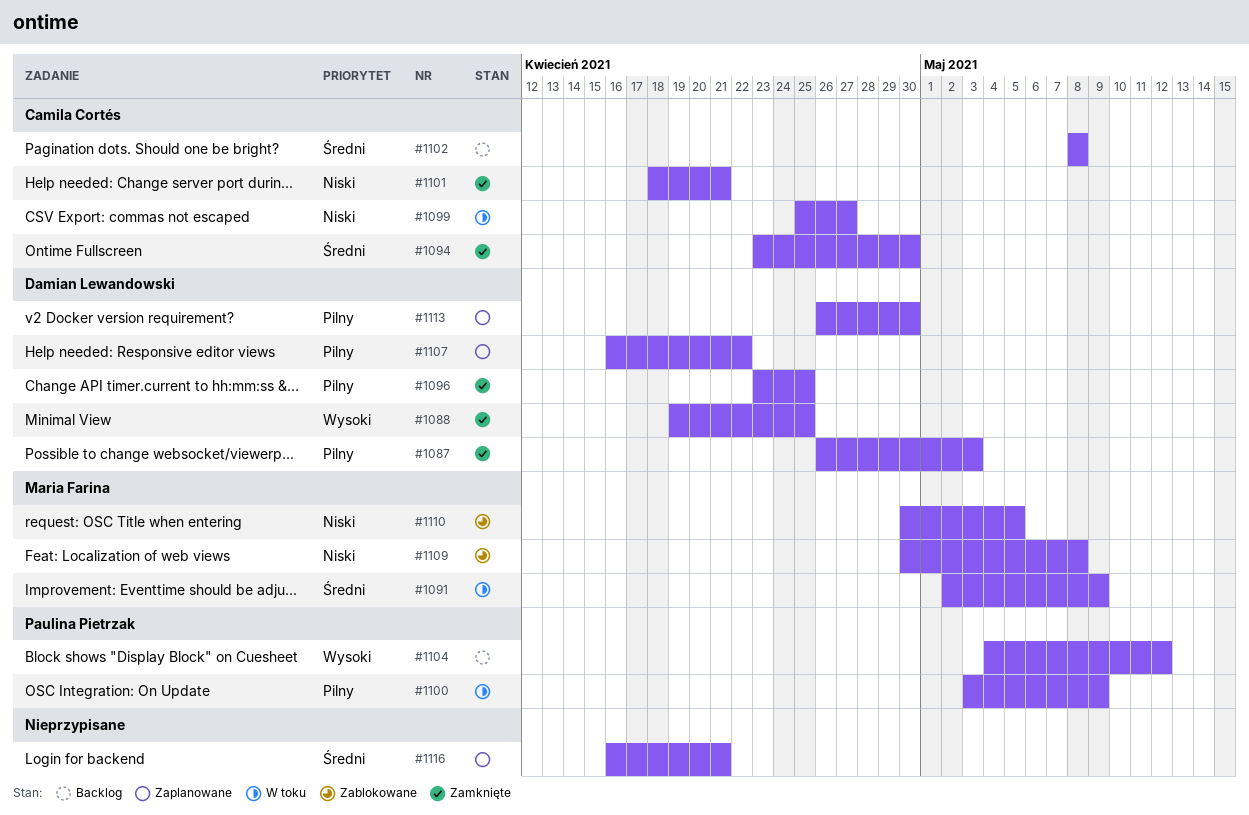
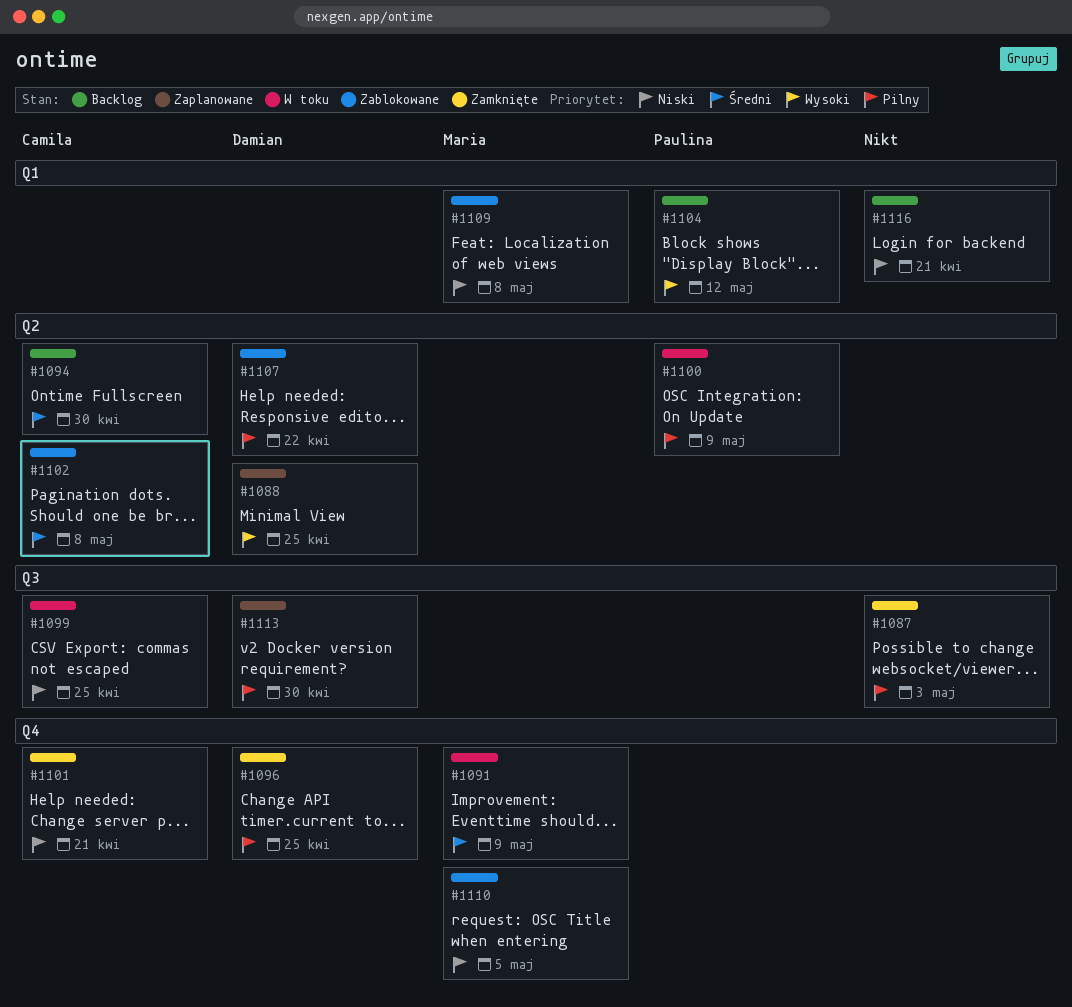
#1087, owner: Damian Lewandowski -> none
#1088, status: Zamknięte -> Zaplanowane
#1094, status: Zamknięte -> Backlog
#1099, due: Apr 27 -> Apr 25
#1102, status: Backlog -> Zablokowane
#1107, status: Zaplanowane -> Zablokowane
#1116, status: Zaplanowane -> Backlog
#1116, priority: Średni -> Niski

